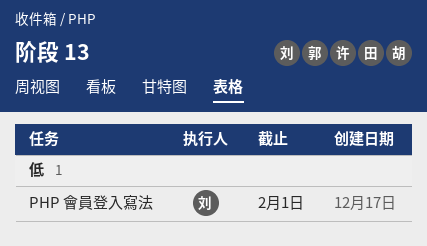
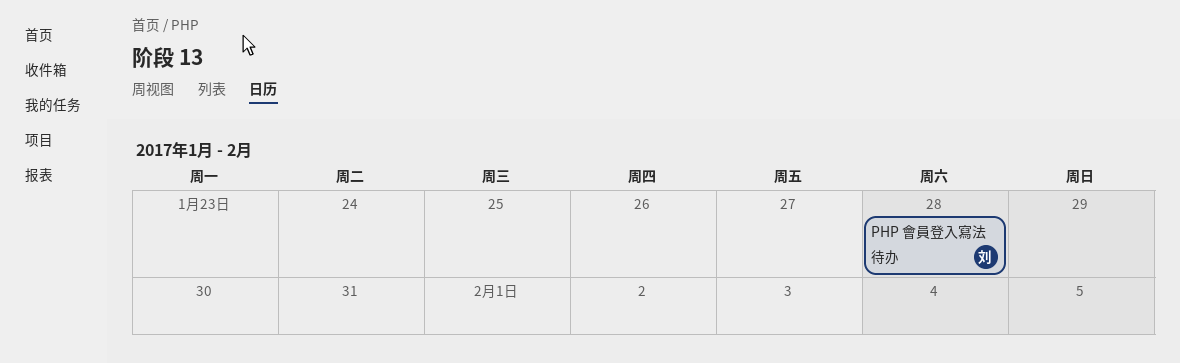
PHP 會員登入寫法, due: Feb 1 -> Jan 28

